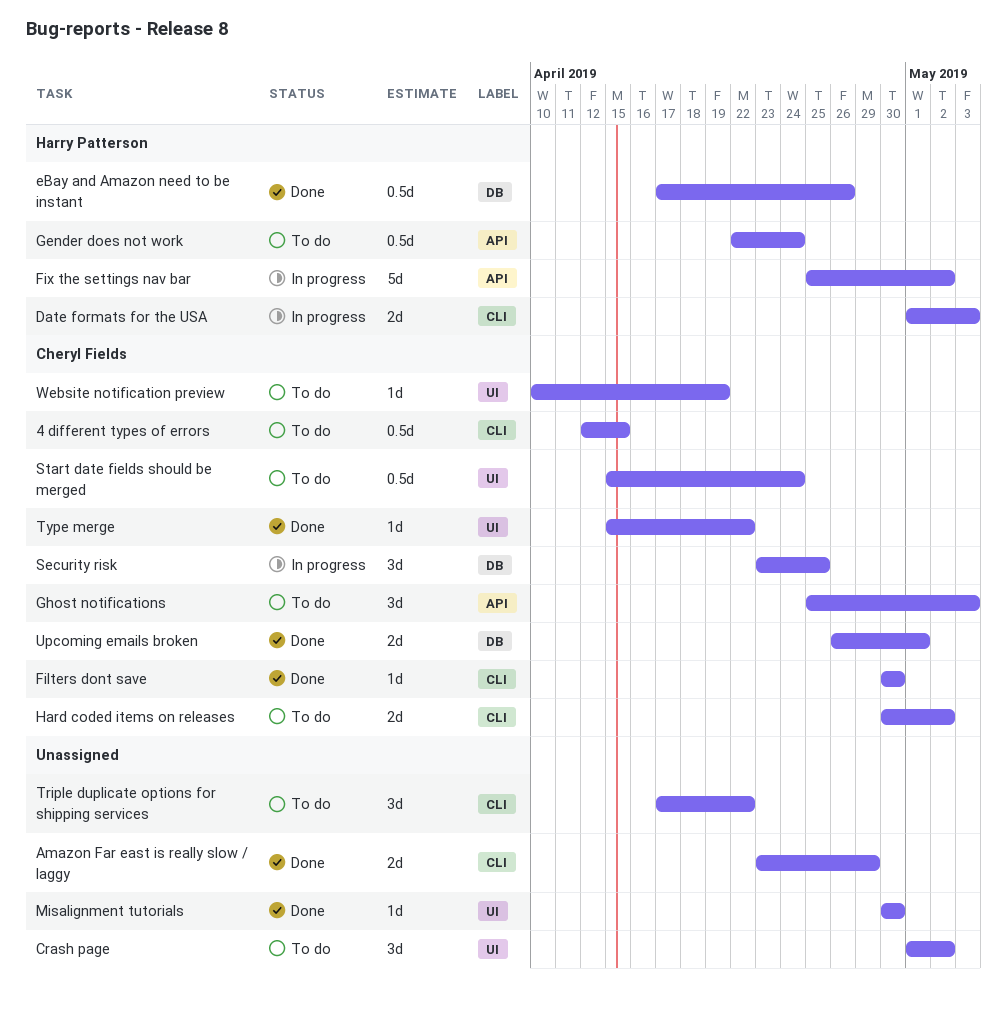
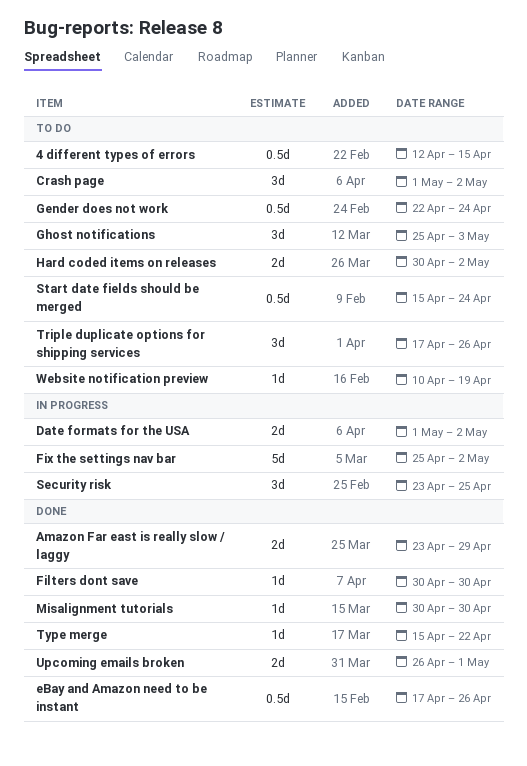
Date formats for the USA, due: May 3 -> May 2
Triple duplicate options for shipping services, due: Apr 22 -> Apr 26

